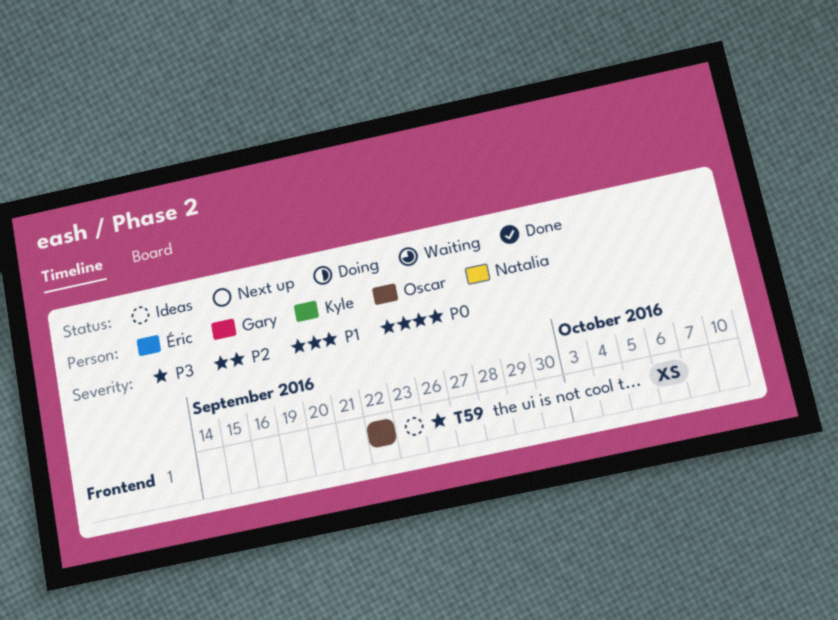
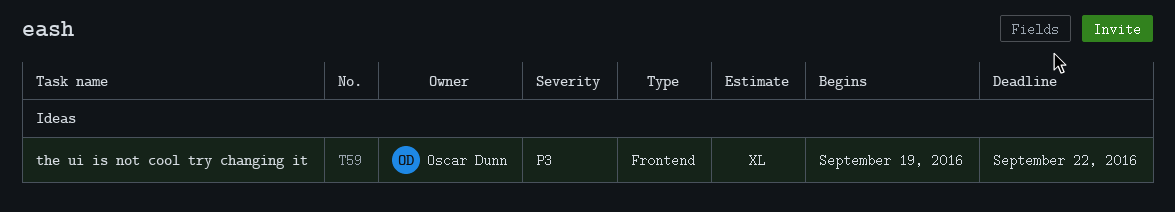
T59, estimate: XS -> XL
T59, start: Sep 22 -> Sep 19

